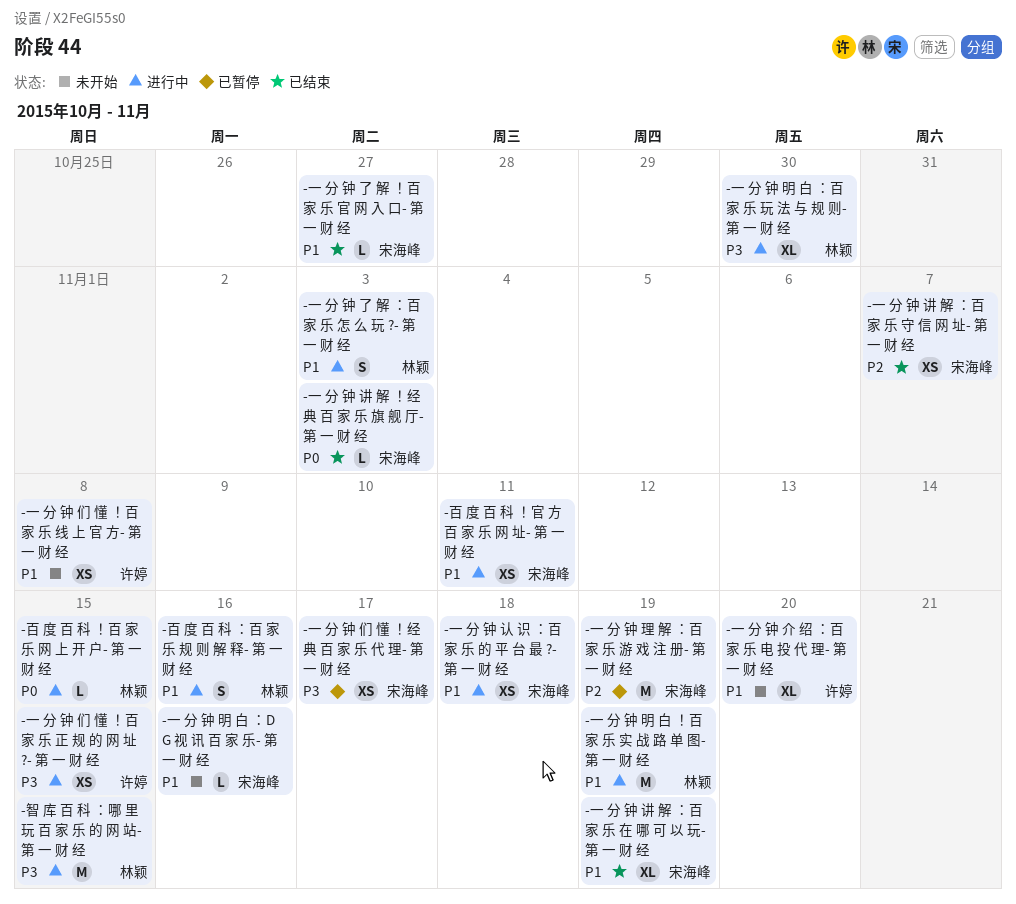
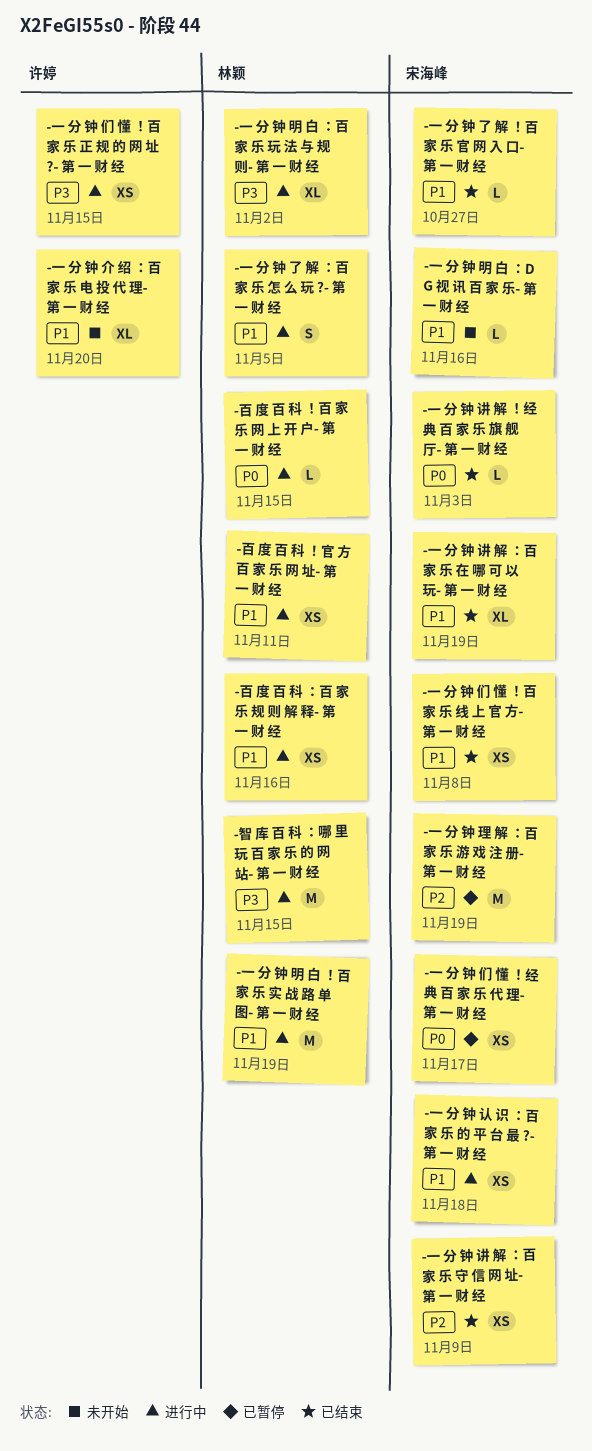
-一 分 钟 了 解 ：百 家 乐 怎 么 玩 ?- 第 一 财 经, due: Nov 3 -> Nov 5
-一 分 钟 们 懂 ！百 家 乐 线 上 官 方- 第 一 财 经, status: 未开始 -> 已结束
-一 分 钟 们 懂 ！百 家 乐 线 上 官 方- 第 一 财 经, owner: 许婷 -> 宋海峰
-一 分 钟 们 懂 ！经 典 百 家 乐 代 理- 第 一 财 经, priority: P3 -> P0
-一 分 钟 明 白 ：百 家 乐 玩 法 与 规 则- 第 一 财 经, due: Oct 30 -> Nov 2
-一 分 钟 讲 解 ：百 家 乐 守 信 网 址- 第 一 财 经, due: Nov 7 -> Nov 9
-百 度 百 科 ！官 方 百 家 乐 网 址- 第 一 财 经, owner: 宋海峰 -> 林颖
-百 度 百 科 ：百 家 乐 规 则 解 释- 第 一 财 经, estimate: S -> XS

